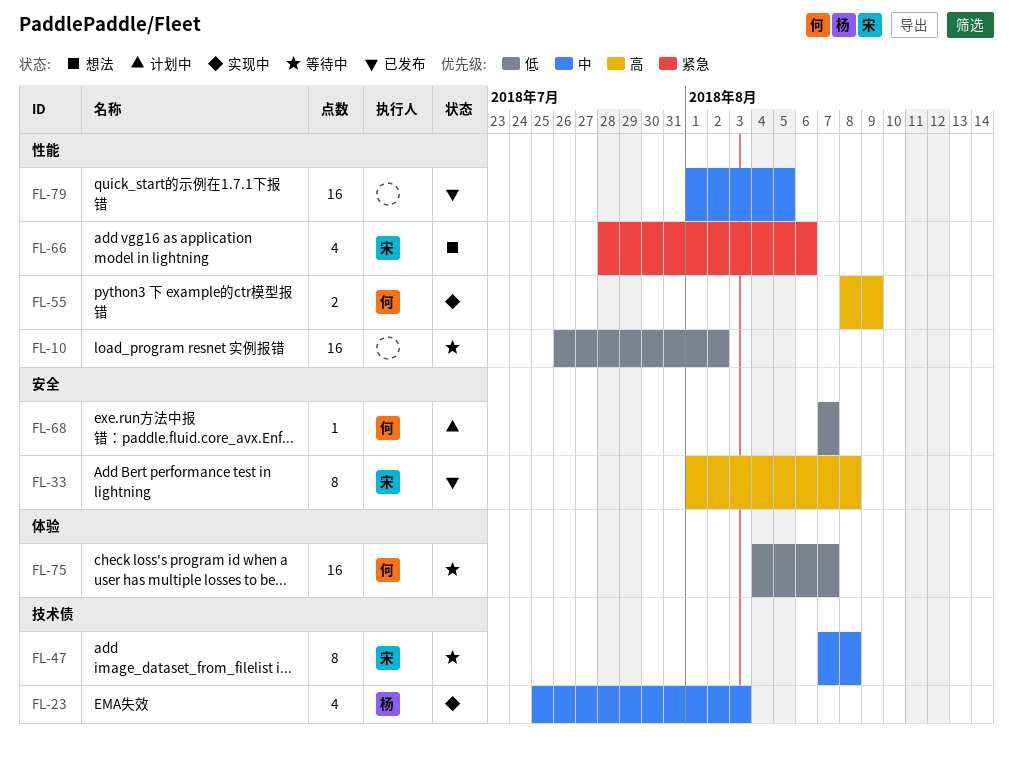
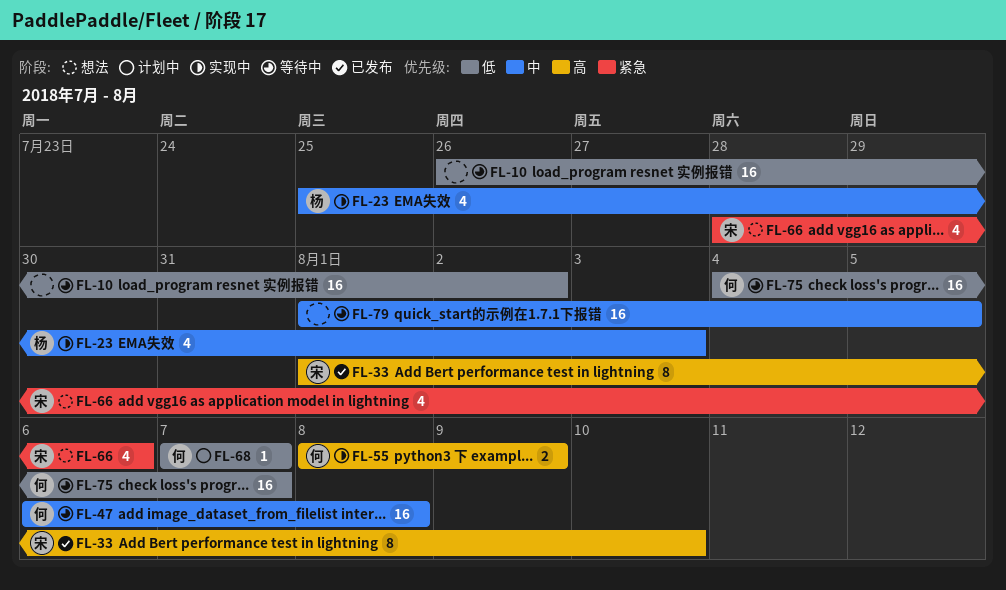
FL-33, due: Aug 8 -> Aug 10
FL-47, owner: 宋 -> 何
FL-47, estimate: 8 -> 16
FL-47, start: Aug 7 -> Aug 6
FL-79, status: 已发布 -> 等待中

